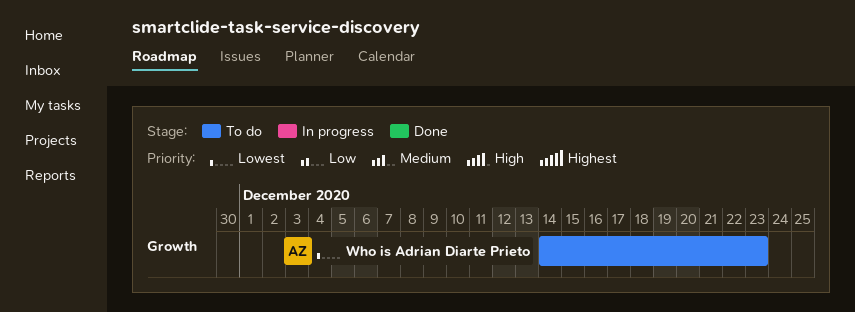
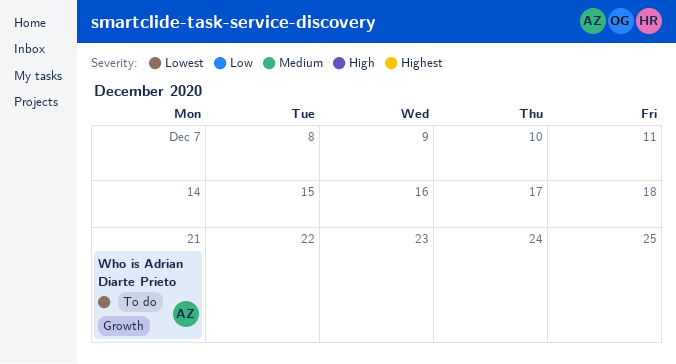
Who is Adrian Diarte Prieto, due: Dec 23 -> Dec 21

